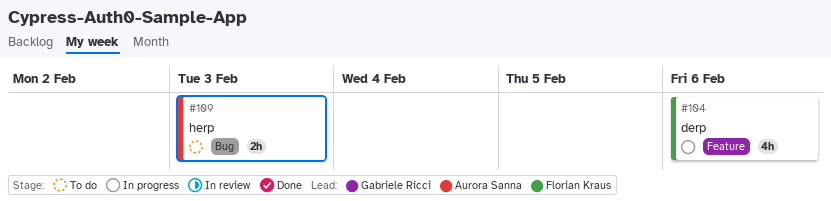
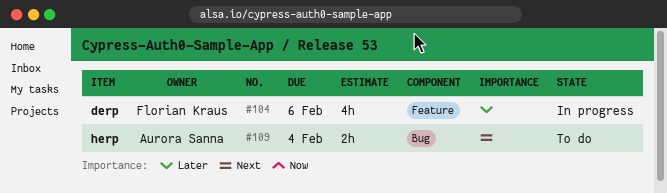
#109, due: Feb 3 -> Feb 4

